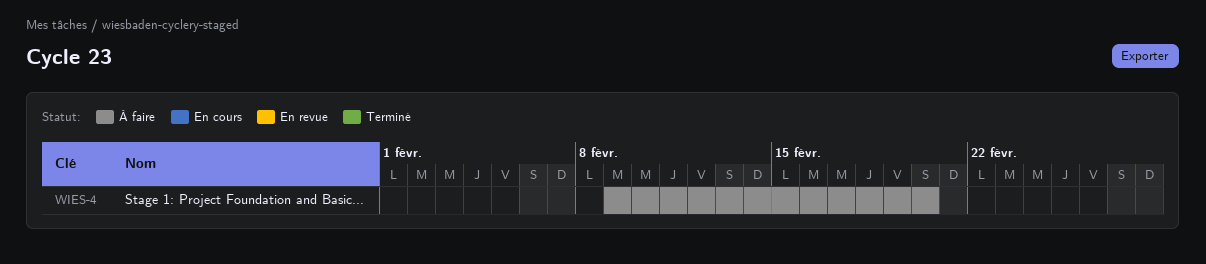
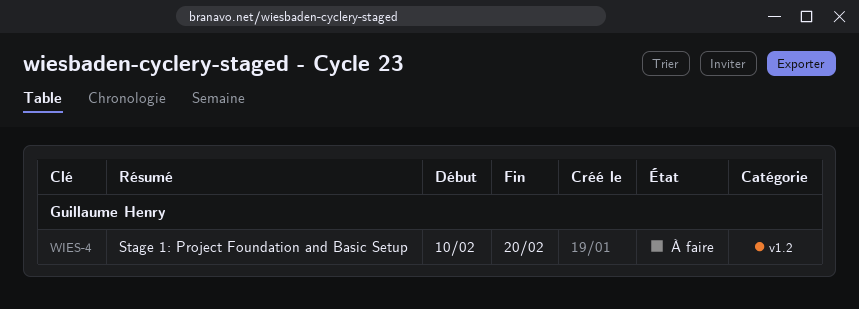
WIES-4, start: Feb 9 -> Feb 10

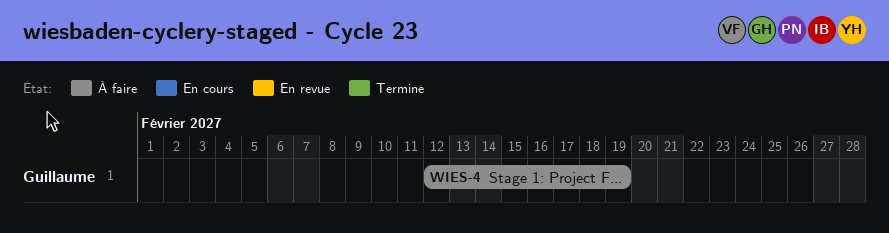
WIES-4, start: Feb 10 -> Feb 12
WIES-4, due: Feb 20 -> Feb 19

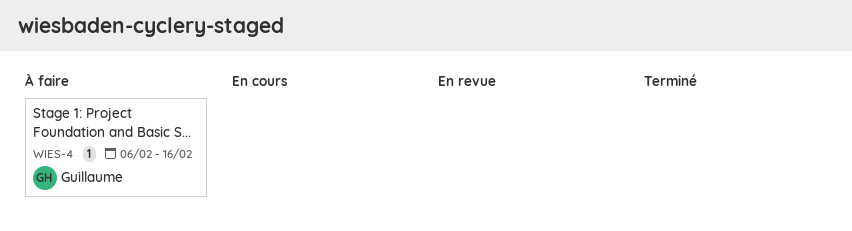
WIES-4, start: Feb 12 -> Feb 6
WIES-4, due: Feb 19 -> Feb 16

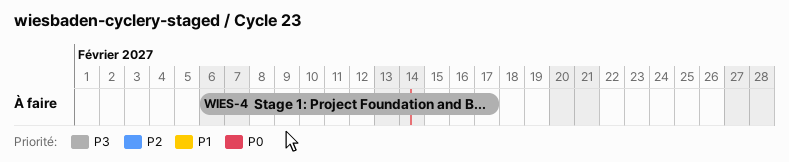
WIES-4, due: Feb 16 -> Feb 17

